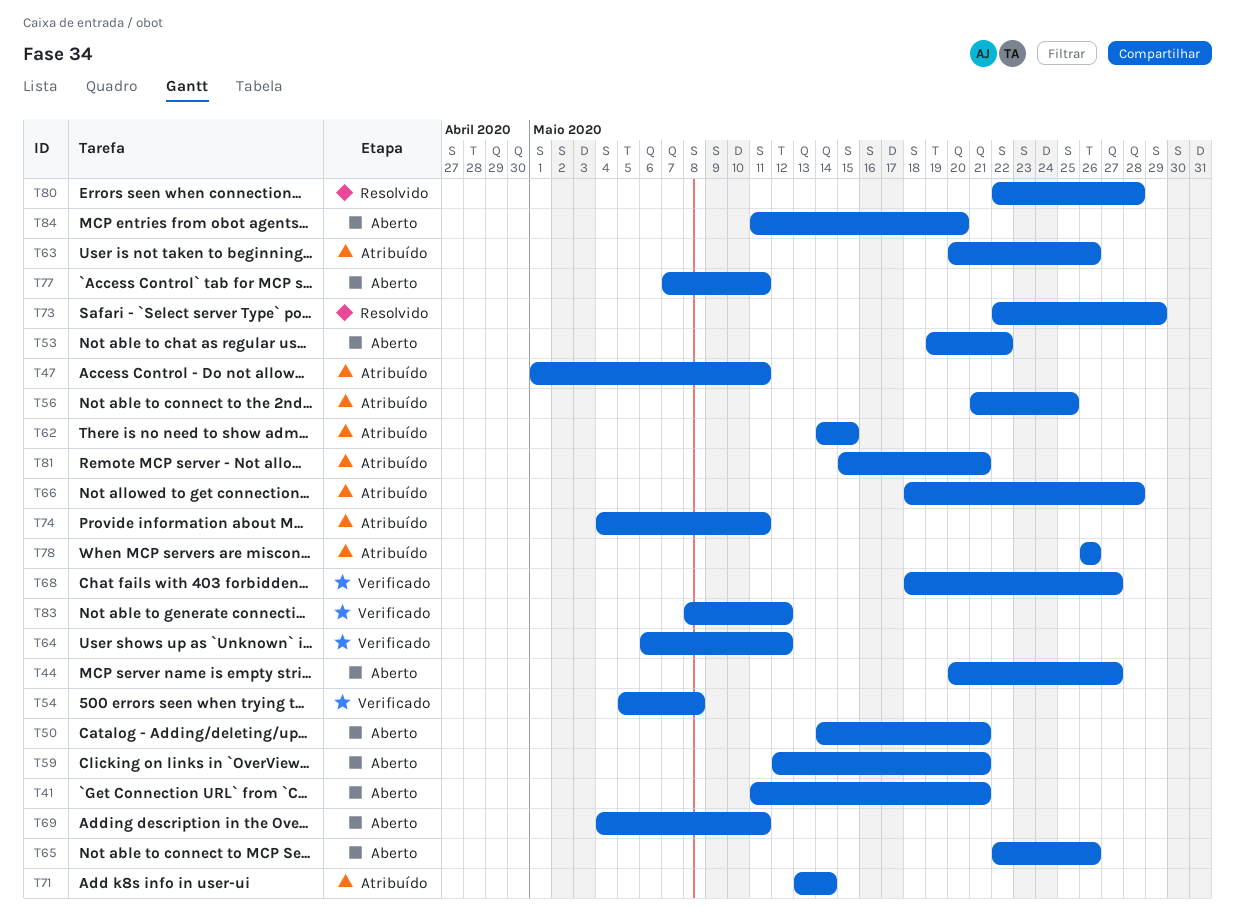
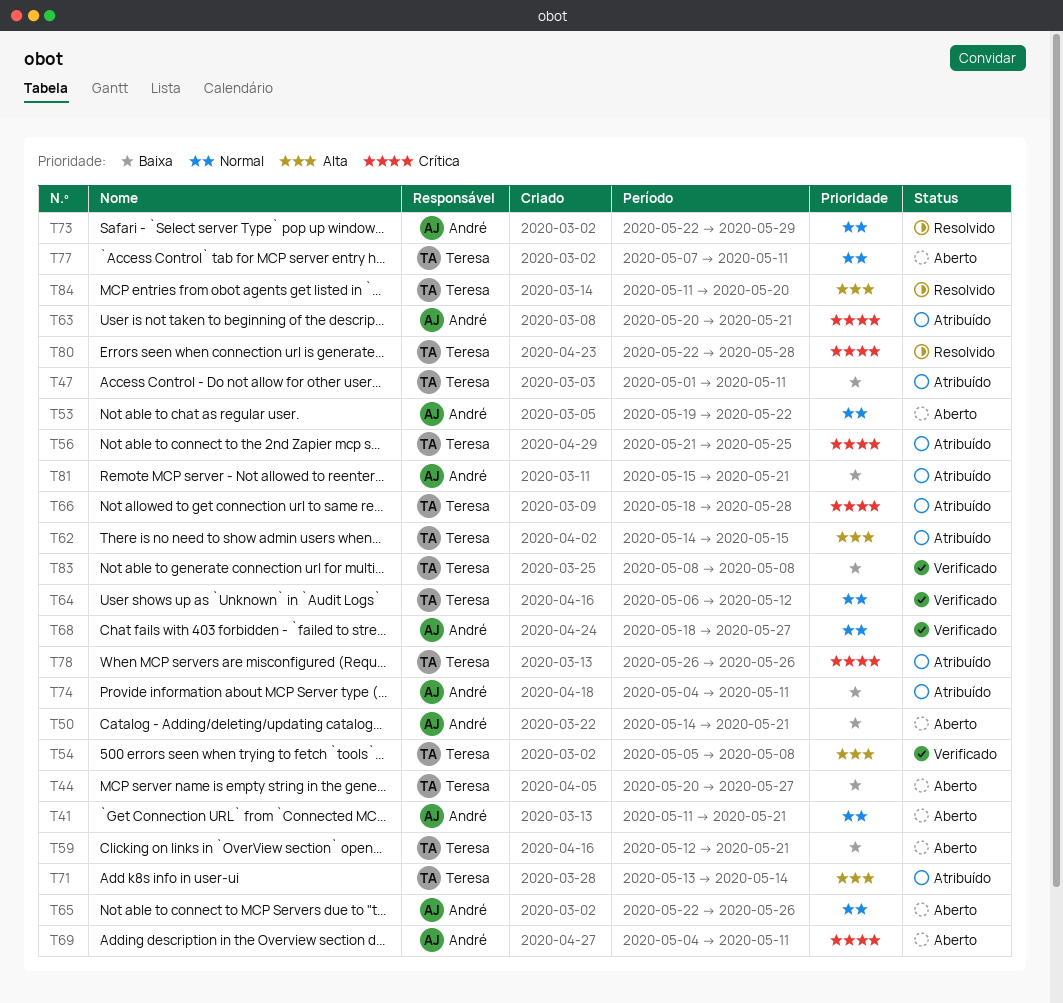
T63, due: May 26 -> May 21
T83, due: May 12 -> May 8
T84, status: Aberto -> Resolvido

